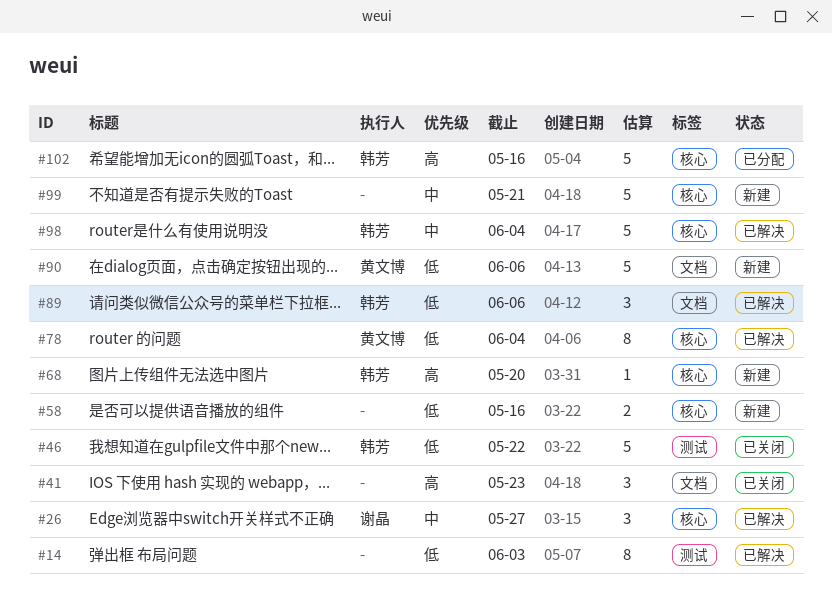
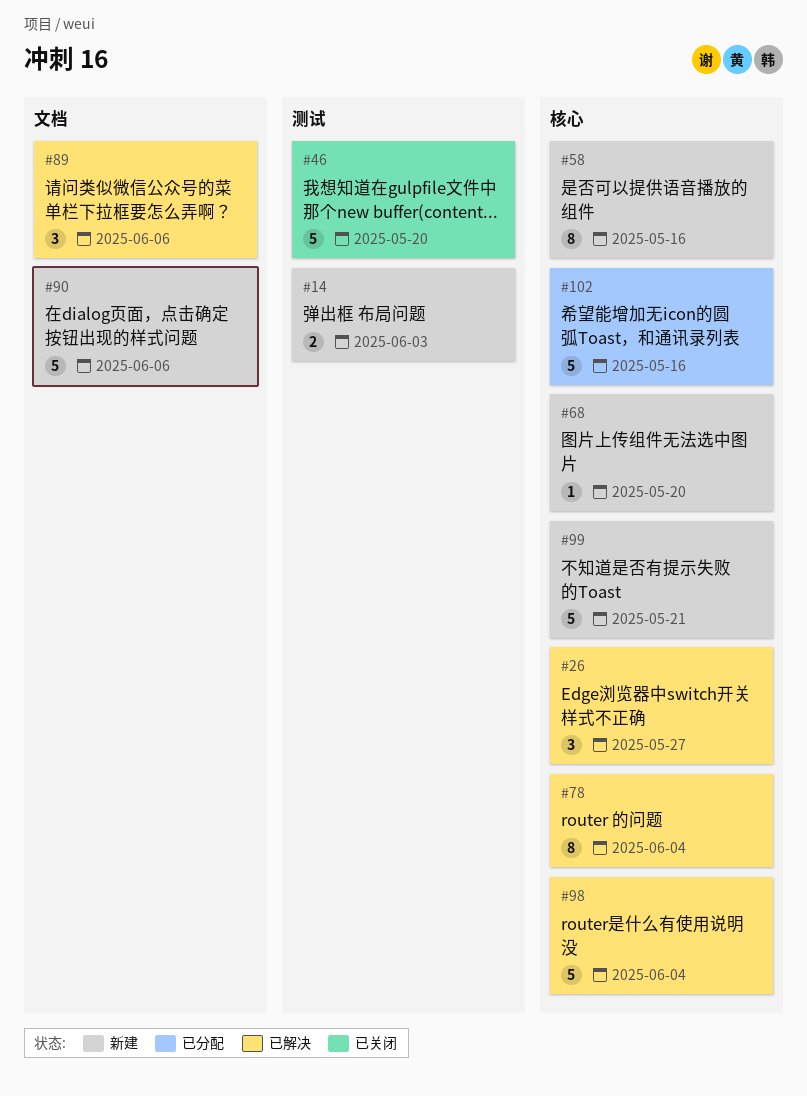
#14, status: 已解决 -> 新建
#14, estimate: 8 -> 2
#41: present -> none
#46, due: May 22 -> May 20
#58, estimate: 2 -> 8

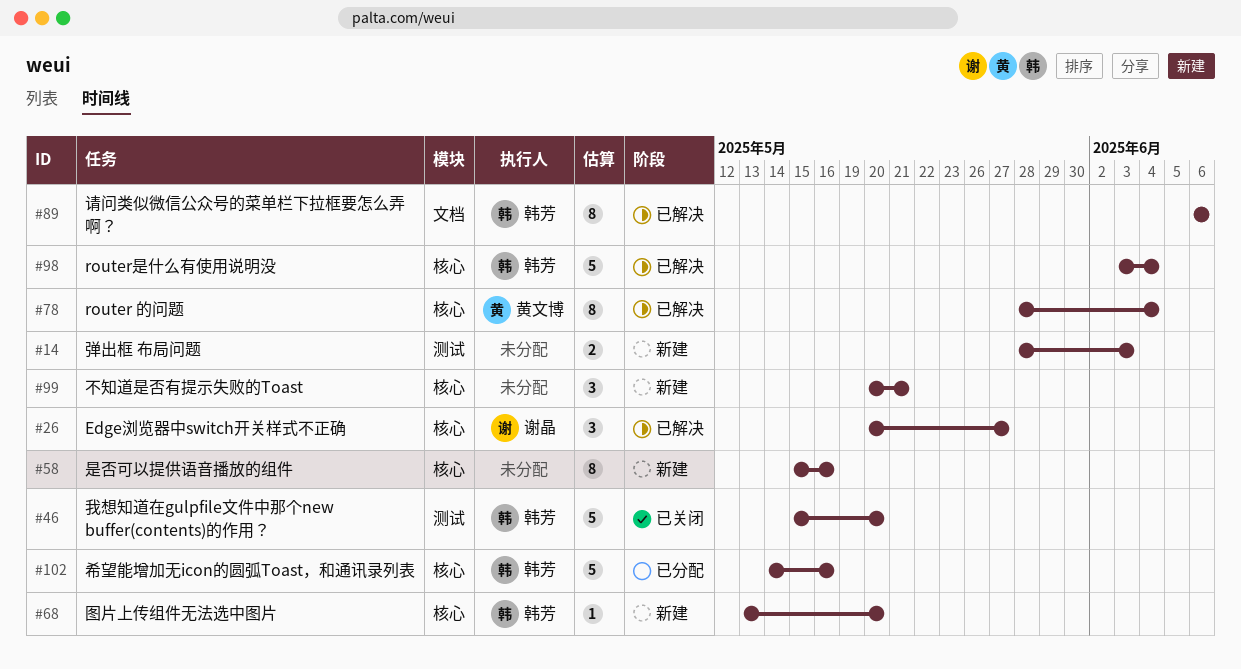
#89, estimate: 3 -> 8
#90: present -> none
#99, estimate: 5 -> 3

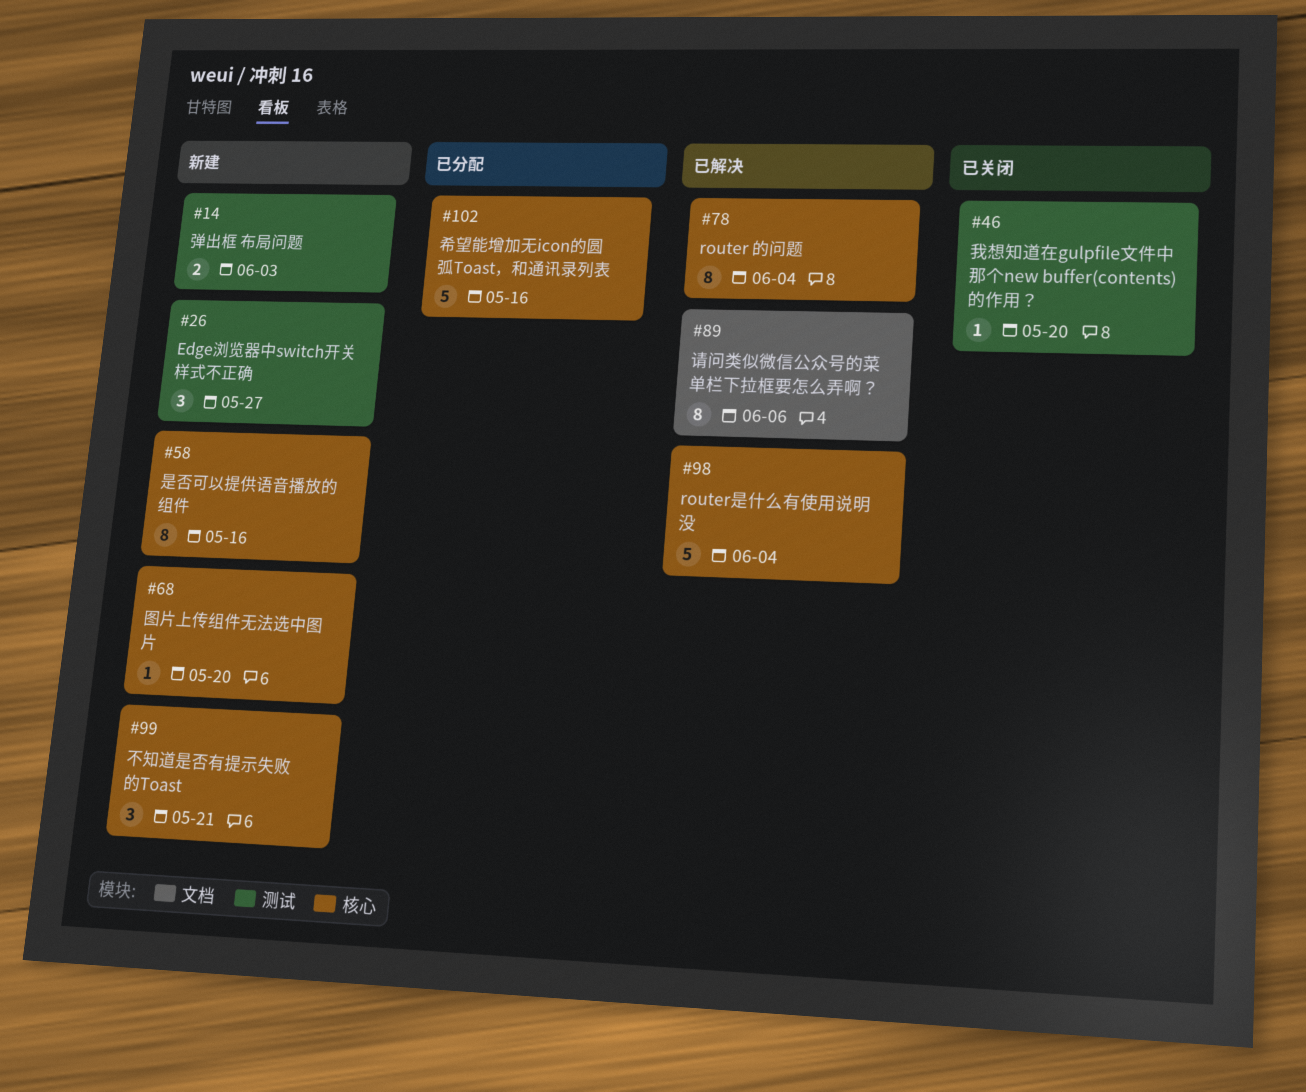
#26, status: 已解决 -> 新建
#26, label: 核心 -> 测试
#46, estimate: 5 -> 1

